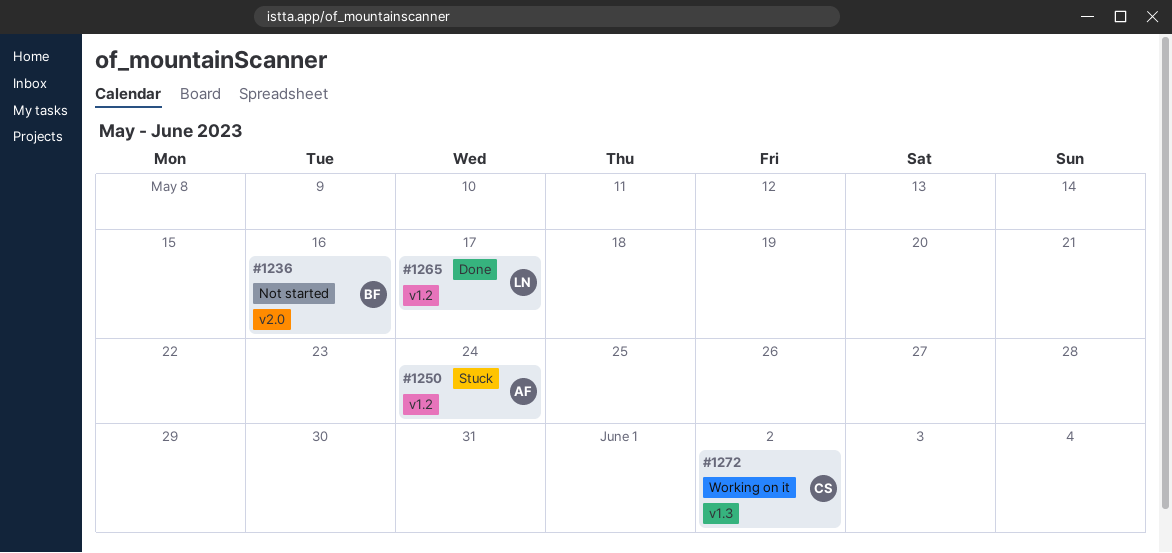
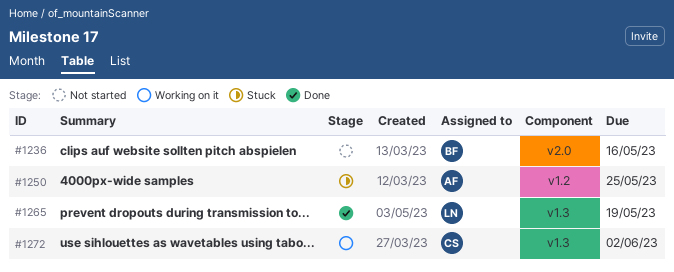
#1250, due: May 24 -> May 25
#1265, label: v1.2 -> v1.3
#1265, due: May 17 -> May 19

